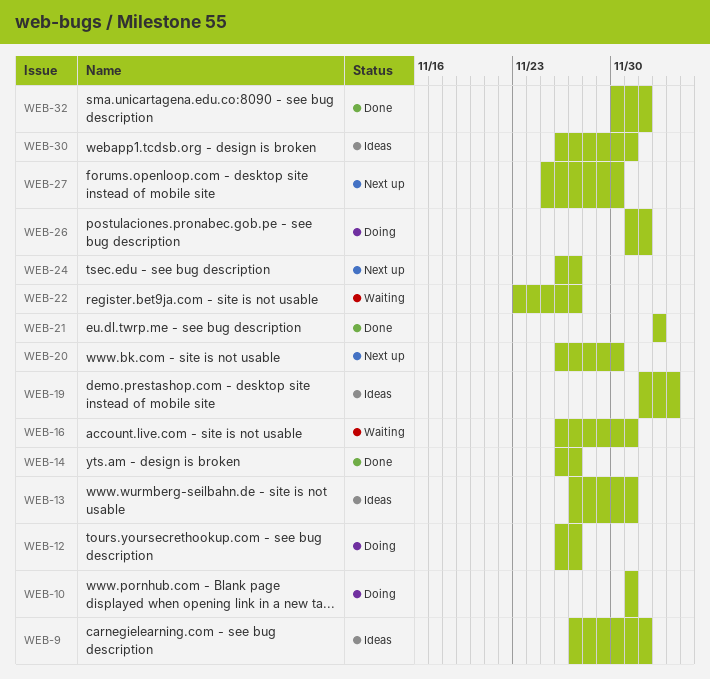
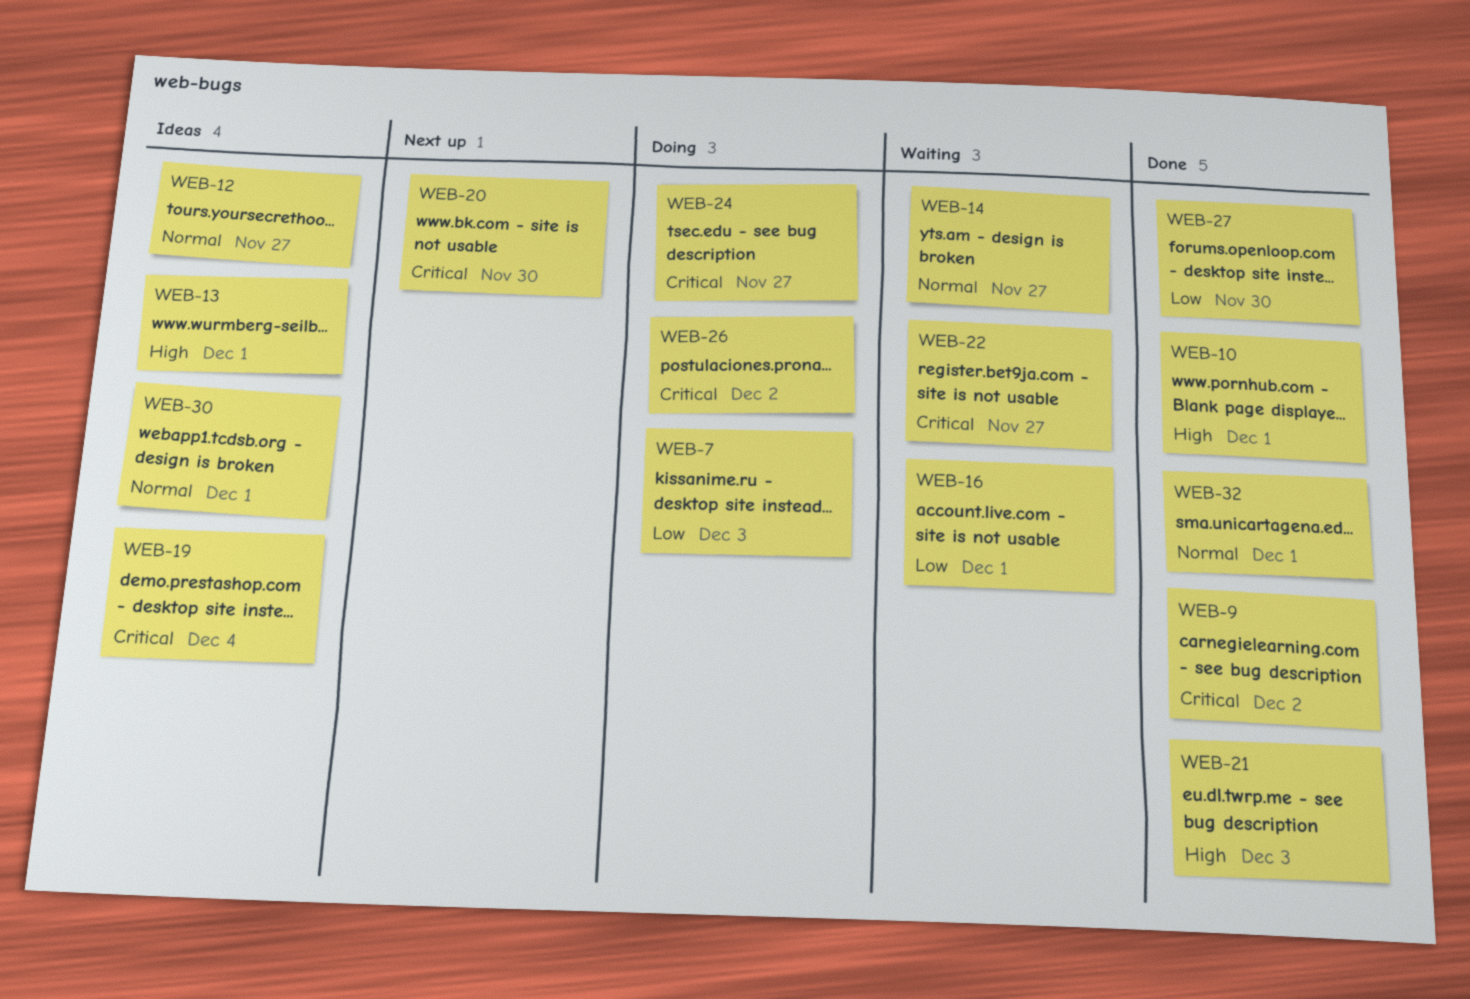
WEB-7: none -> present
WEB-9, status: Ideas -> Done
WEB-10, status: Doing -> Done
WEB-12, status: Doing -> Ideas
WEB-14, status: Done -> Waiting
WEB-24, status: Next up -> Doing
WEB-27, status: Next up -> Done
WEB-32, due: Dec 2 -> Dec 1

